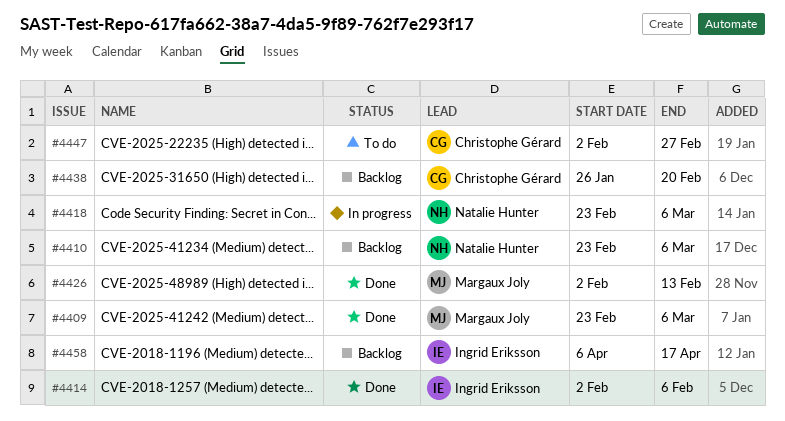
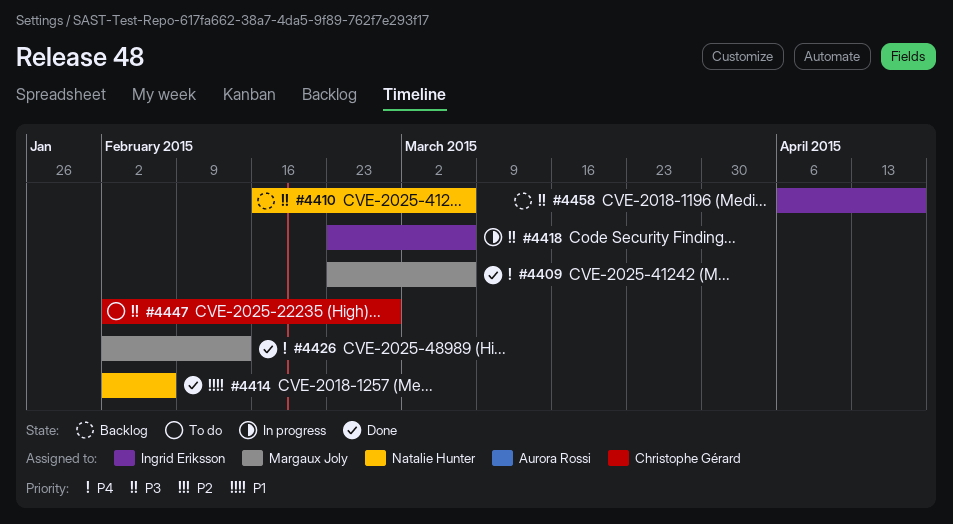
#4410, start: Feb 23 -> Feb 16
#4414, owner: Ingrid Eriksson -> Natalie Hunter
#4418, owner: Natalie Hunter -> Ingrid Eriksson
#4438: present -> none

